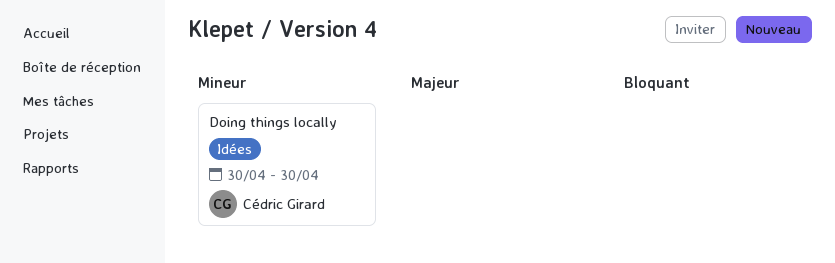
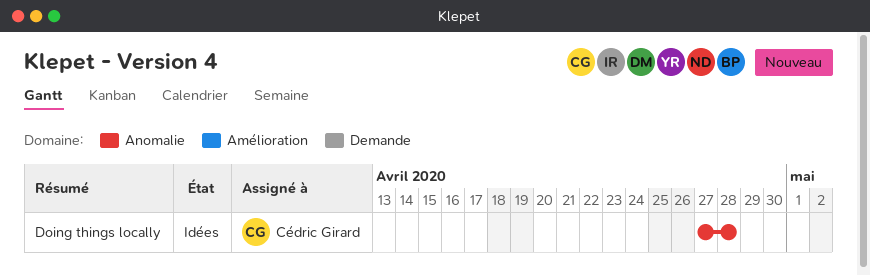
Doing things locally, start: Apr 30 -> Apr 27
Doing things locally, due: Apr 30 -> Apr 28

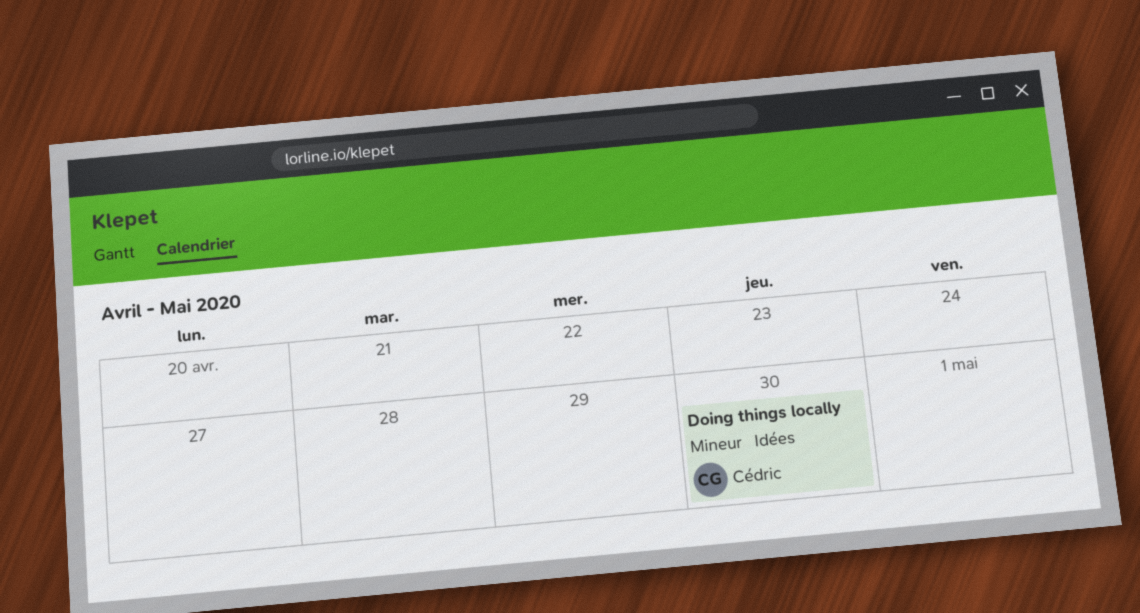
Doing things locally, due: Apr 28 -> Apr 30

